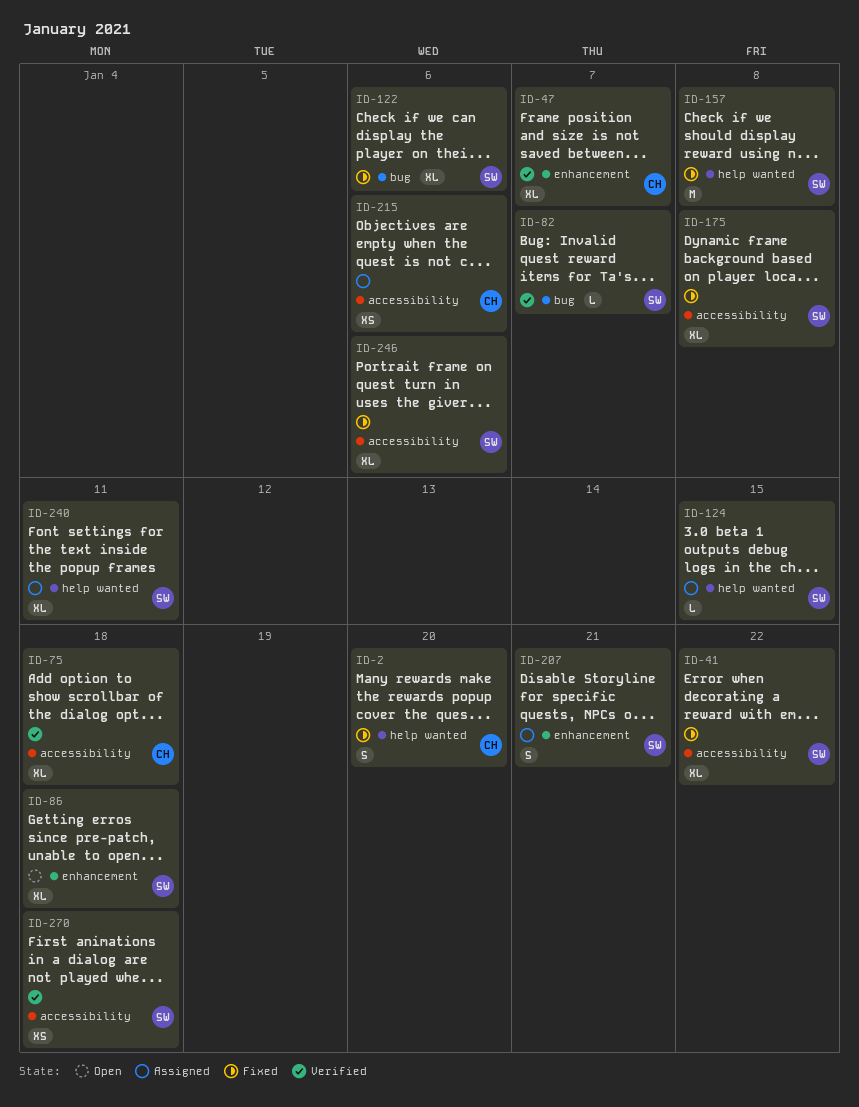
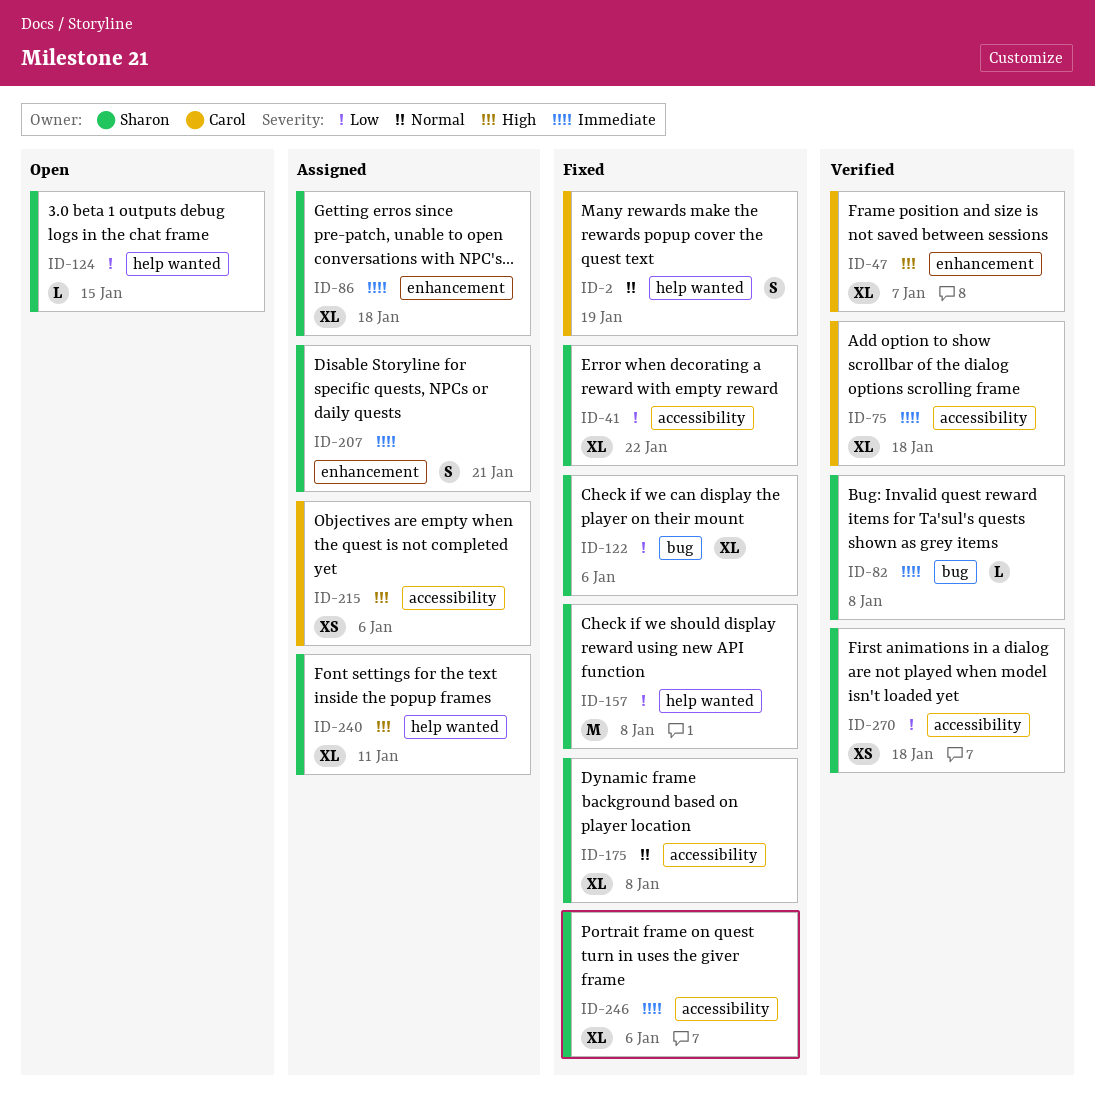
ID-2, due: Jan 20 -> Jan 19
ID-82, due: Jan 7 -> Jan 8
ID-86, status: Open -> Assigned
ID-124, status: Assigned -> Open

